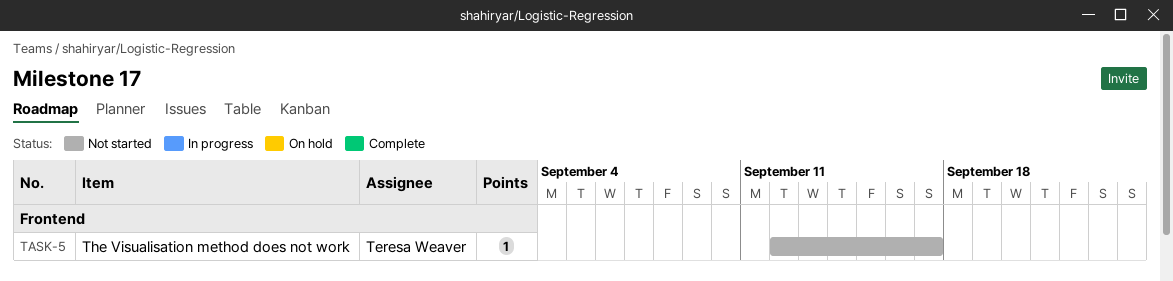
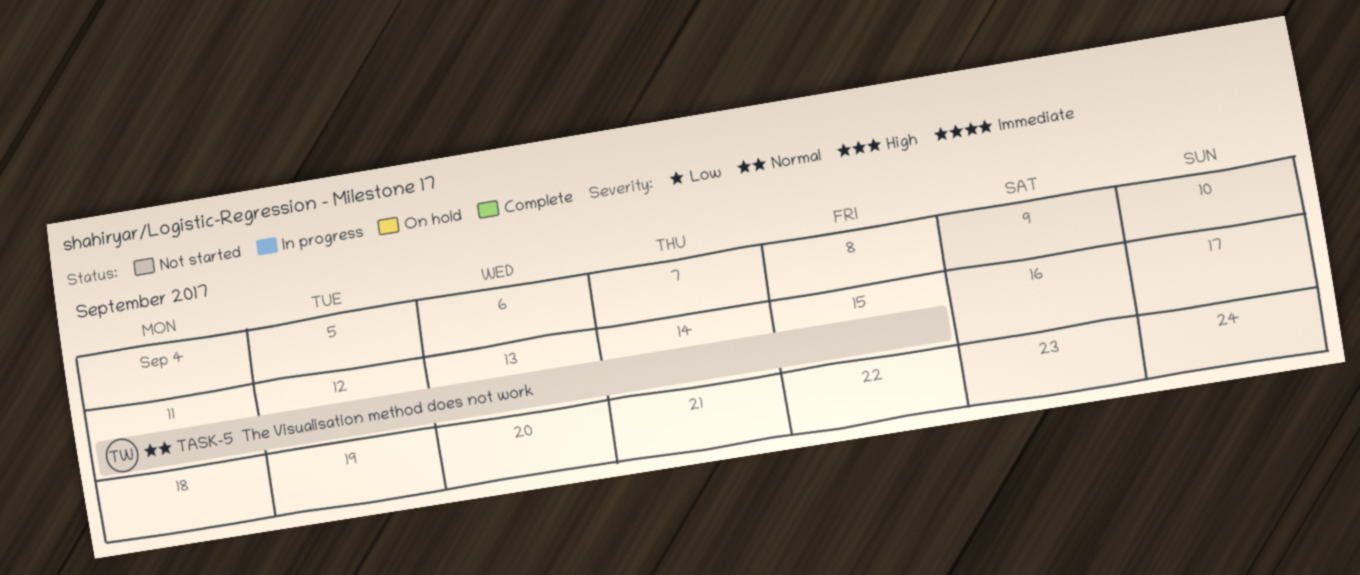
TASK-5, start: Sep 12 -> Sep 11
TASK-5, due: Sep 17 -> Sep 15

